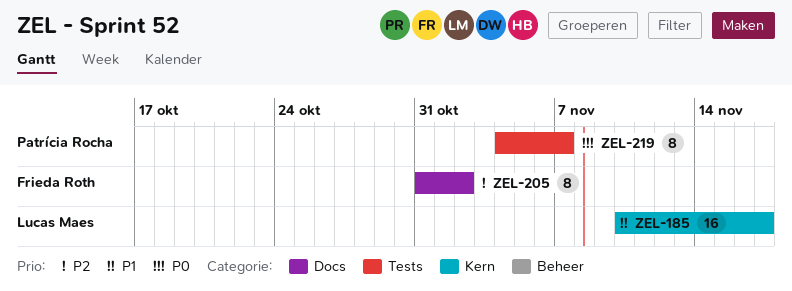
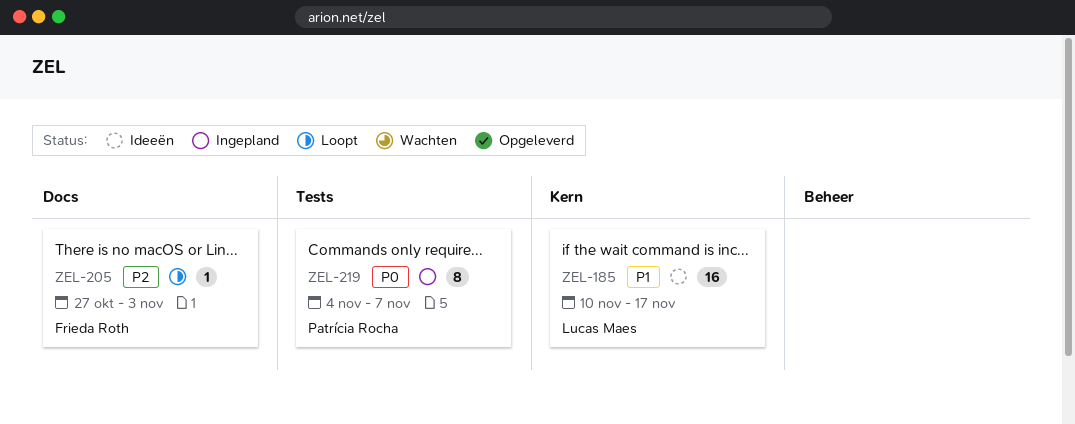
ZEL-205, estimate: 8 -> 1
ZEL-205, start: Oct 31 -> Oct 27
ZEL-205, due: Nov 2 -> Nov 3

